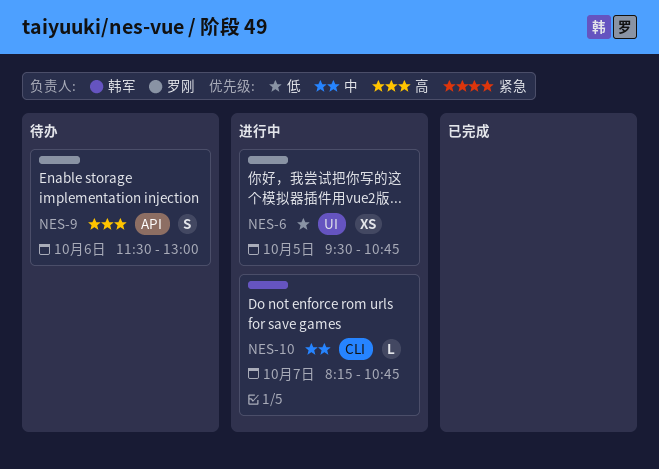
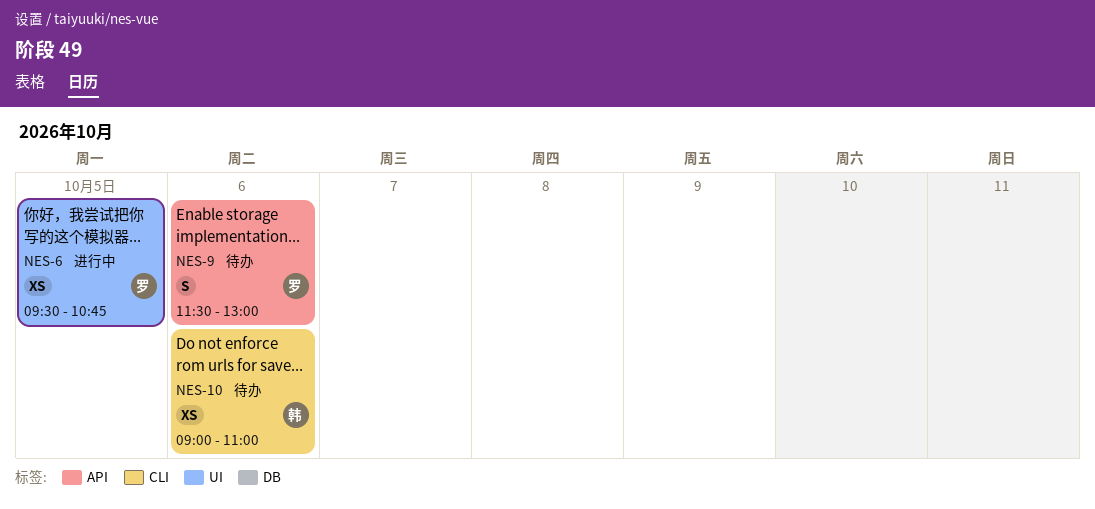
NES-10, status: 进行中 -> 待办
NES-10, estimate: L -> XS
NES-10, day: Oct 7 -> Oct 6
NES-10, begins: 08:15 -> 09:00
NES-10, ends: 10:45 -> 11:00

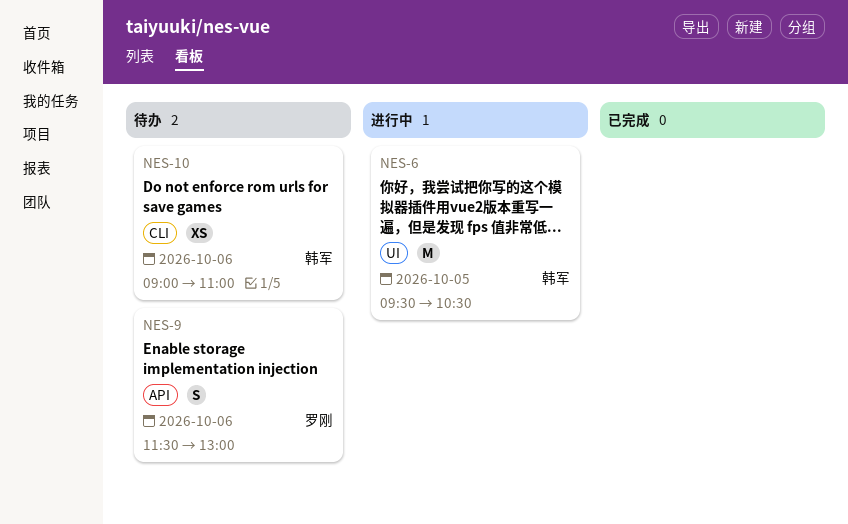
NES-6, owner: 罗刚 -> 韩军
NES-6, estimate: XS -> M
NES-6, ends: 10:45 -> 10:30

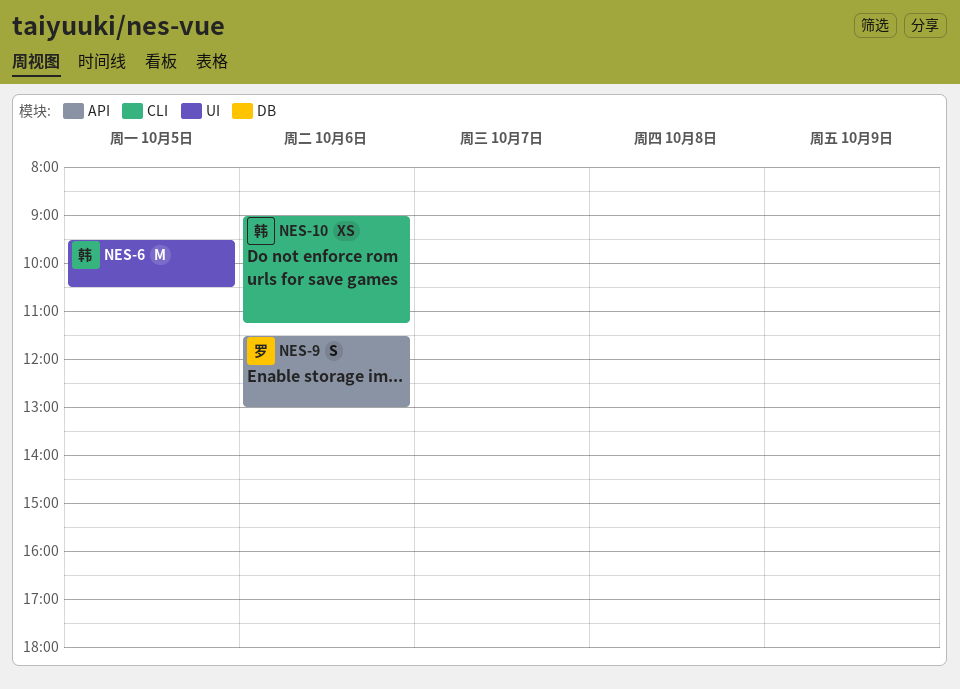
NES-10, ends: 11:00 -> 11:15

